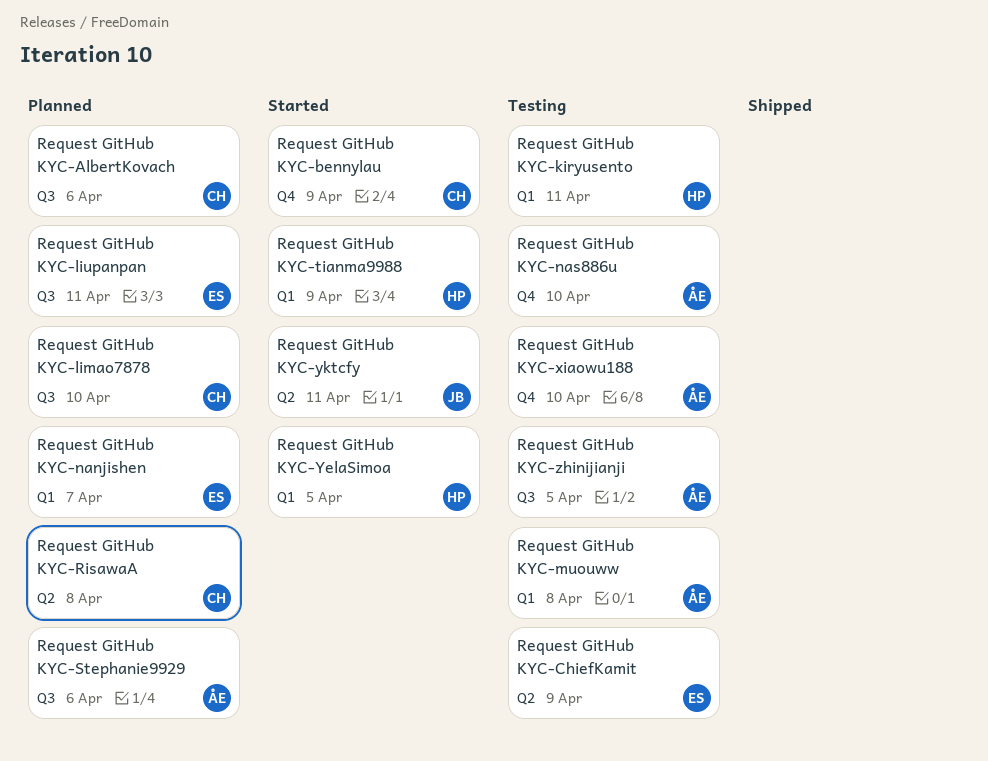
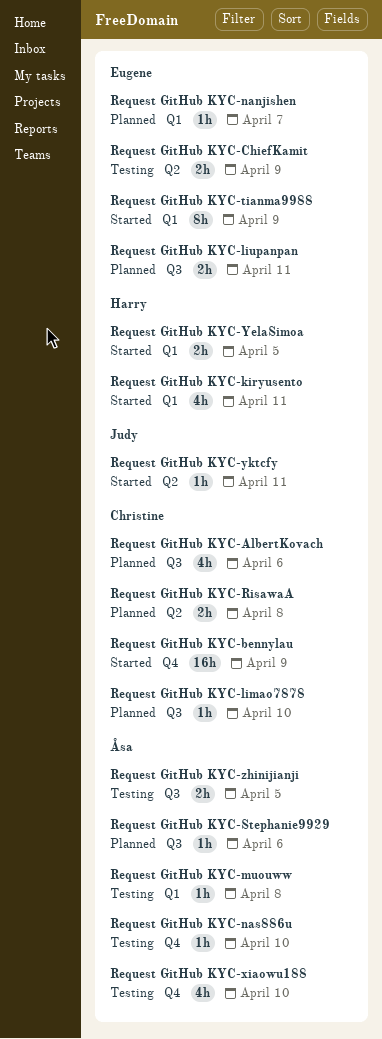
Request GitHub KYC-kiryusento, status: Testing -> Started
Request GitHub KYC-tianma9988, owner: Harry -> Eugene

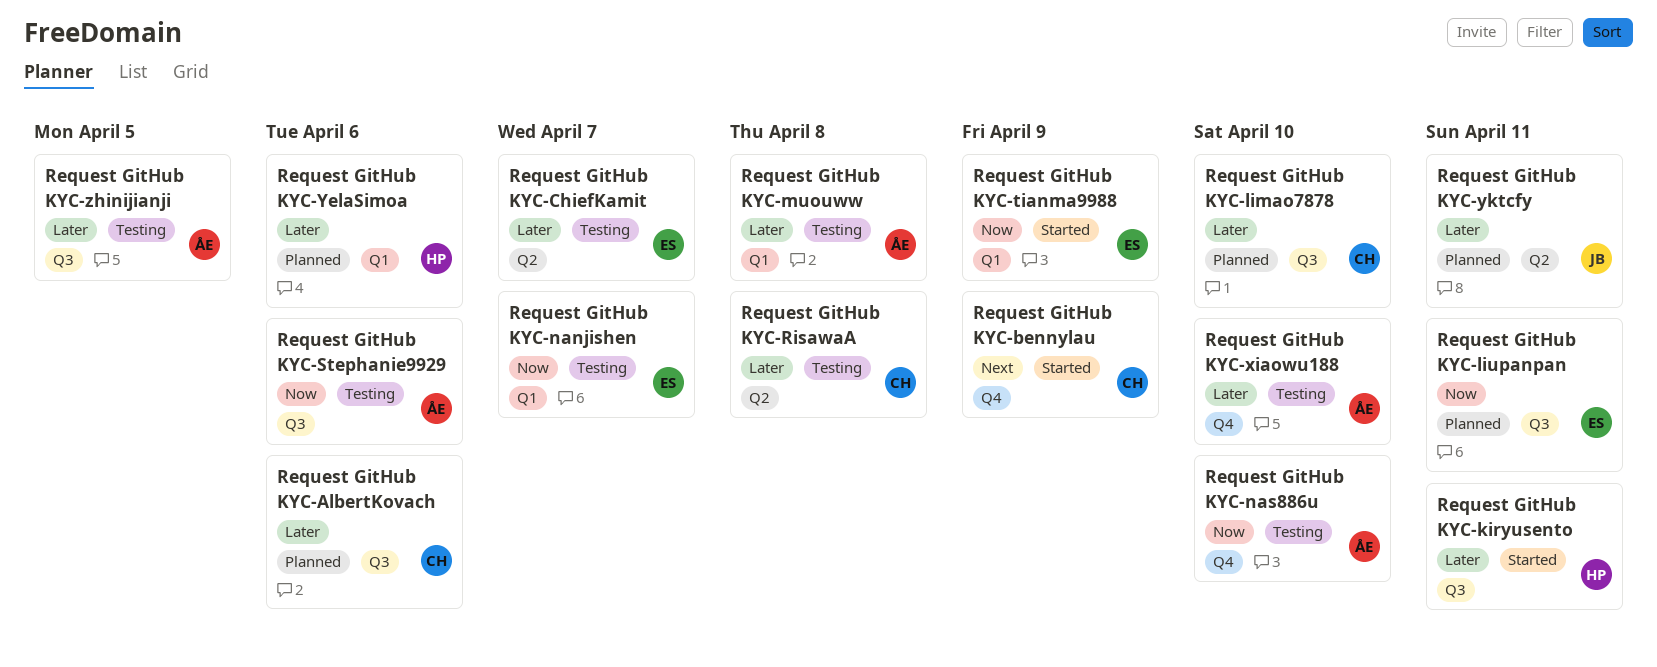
Request GitHub KYC-ChiefKamit, due: Apr 9 -> Apr 7
Request GitHub KYC-kiryusento, label: Q1 -> Q3
Request GitHub KYC-nanjishen, status: Planned -> Testing
Request GitHub KYC-RisawaA, status: Planned -> Testing
Request GitHub KYC-Stephanie9929, status: Planned -> Testing
Request GitHub KYC-YelaSimoa, status: Started -> Planned
Request GitHub KYC-YelaSimoa, due: Apr 5 -> Apr 6
Request GitHub KYC-yktcfy, status: Started -> Planned

